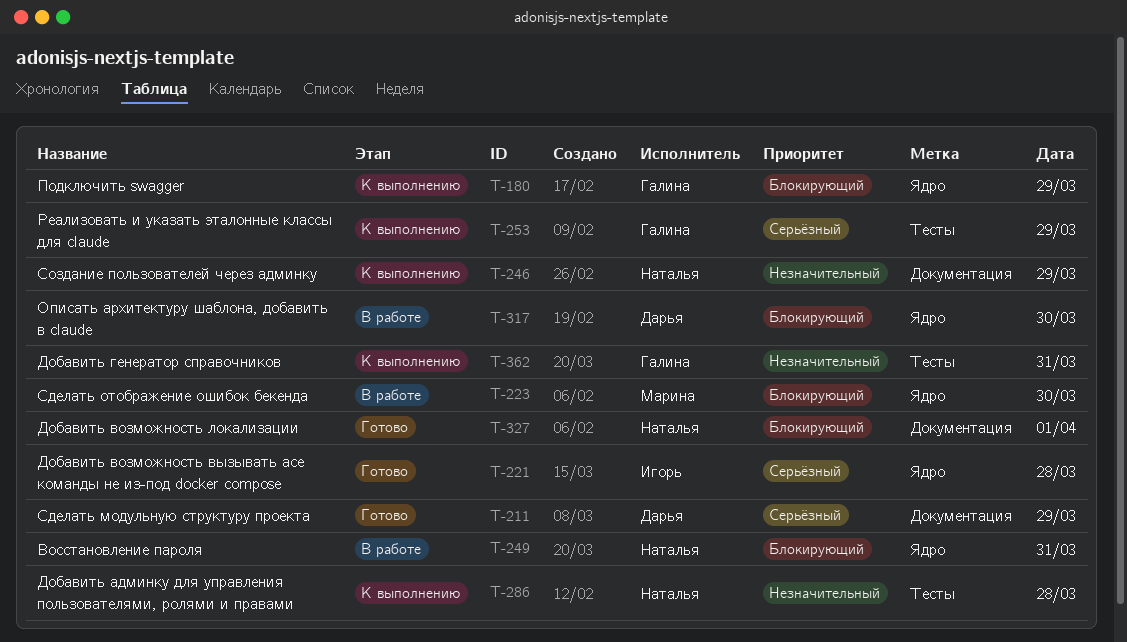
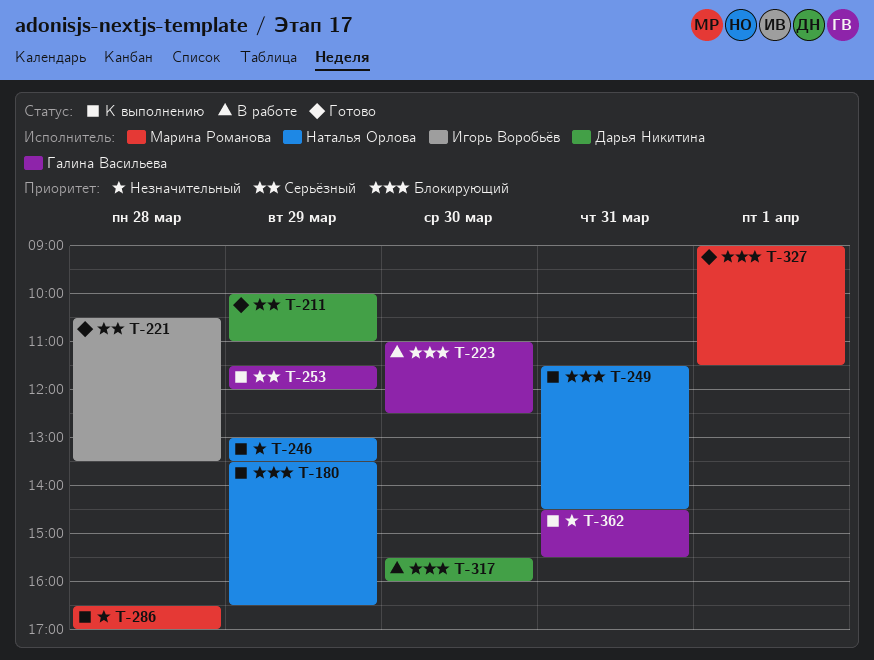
T-180, owner: Галина Васильева -> Наталья Орлова
T-223, owner: Марина Романова -> Галина Васильева
T-249, status: В работе -> К выполнению
T-286, owner: Наталья Орлова -> Марина Романова
T-327, owner: Наталья Орлова -> Марина Романова

